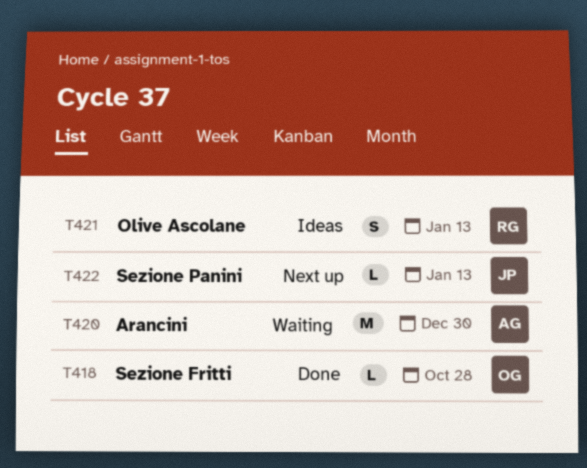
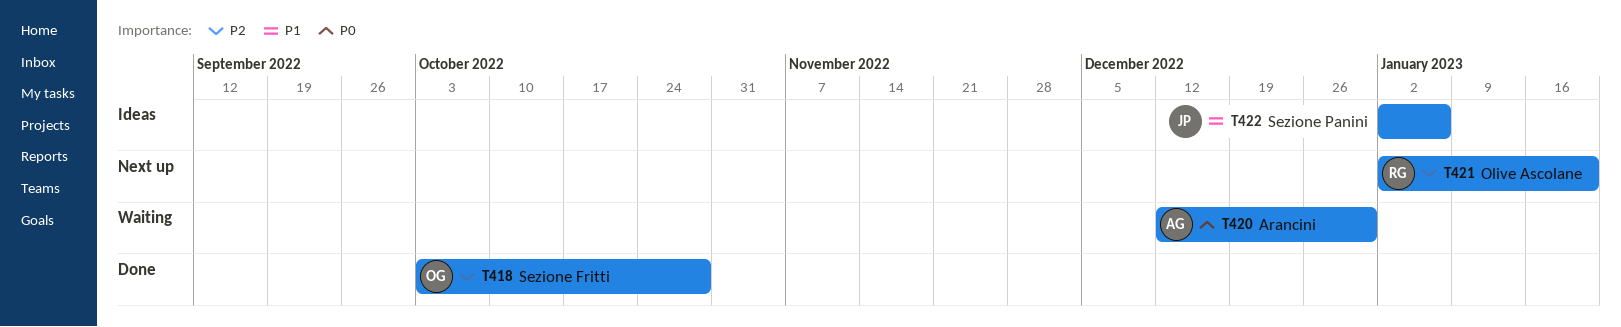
T421, status: Ideas -> Next up
T421, due: Jan 13 -> Jan 20
T422, status: Next up -> Ideas
T422, due: Jan 13 -> Jan 6

